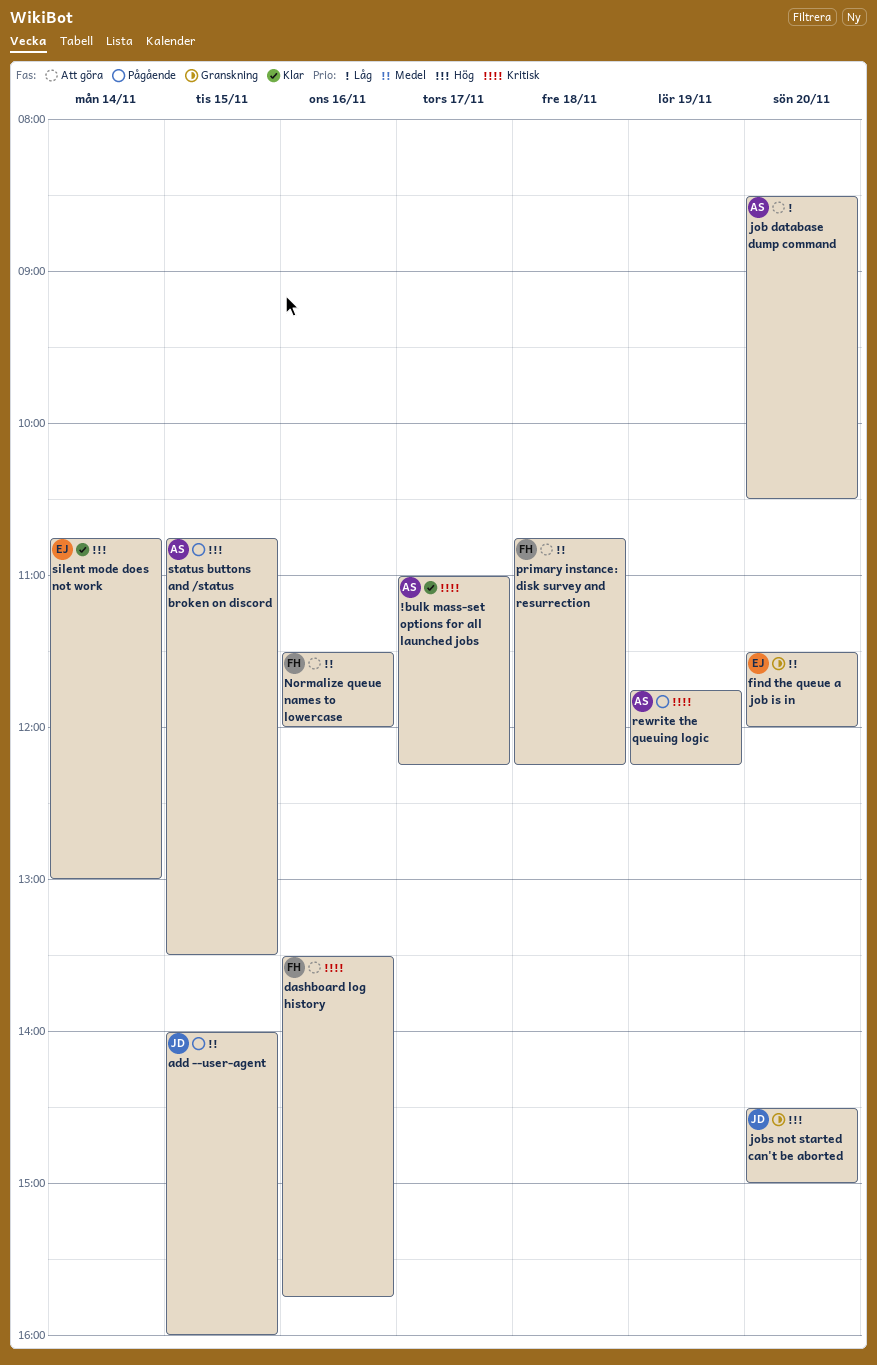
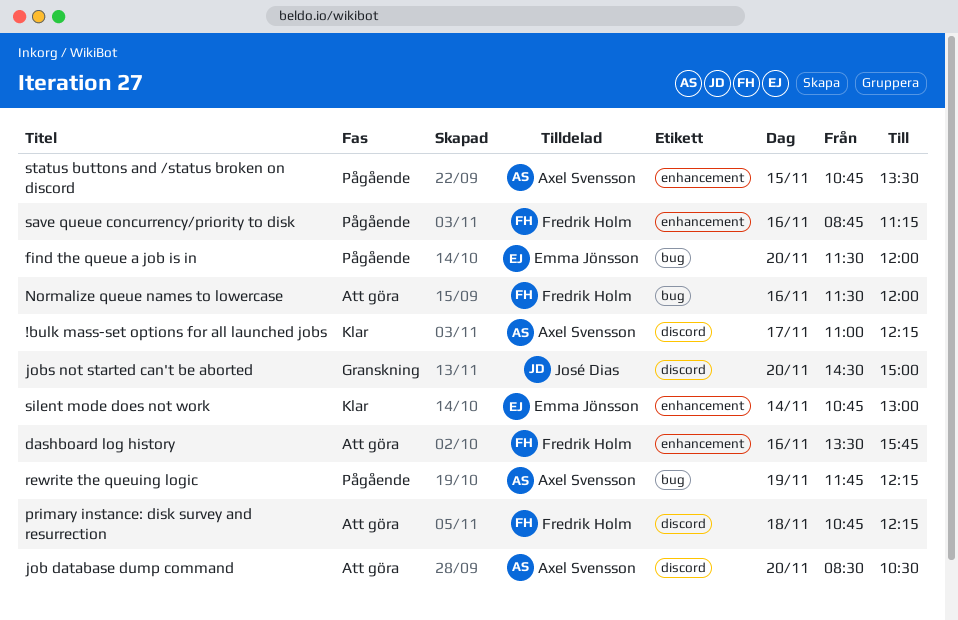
add --user-agent: present -> none
find the queue a job is in, status: Granskning -> Pågående
save queue concurrency/priority to disk: none -> present

